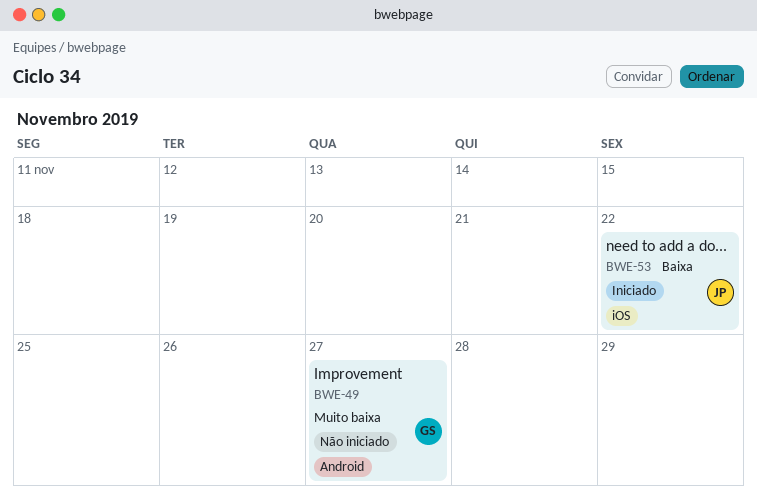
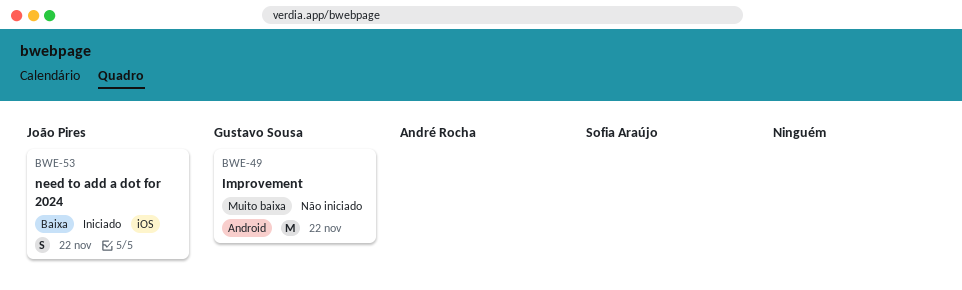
BWE-49, due: Nov 27 -> Nov 22

